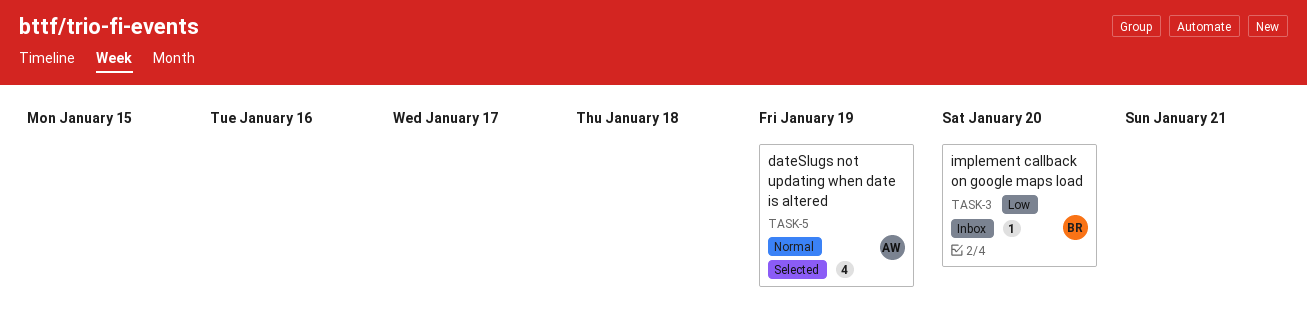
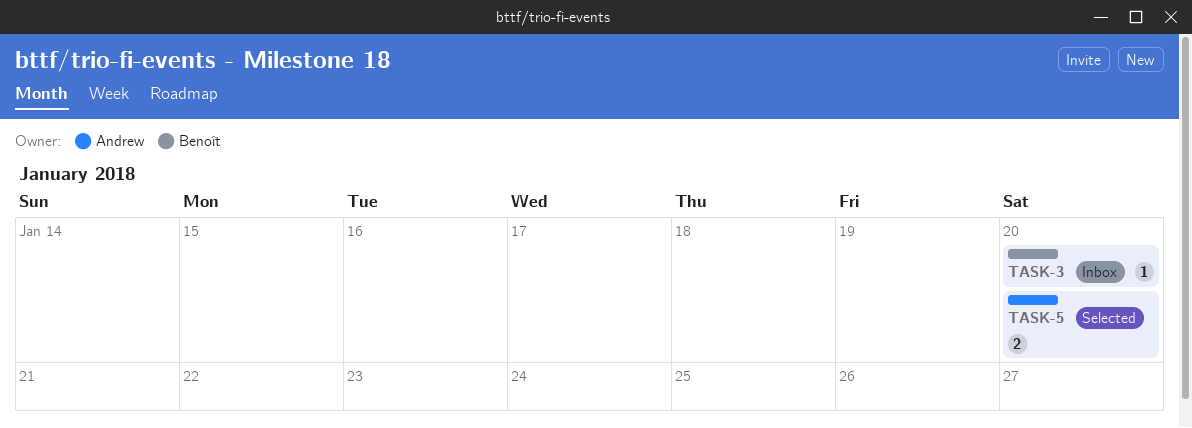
TASK-5, estimate: 4 -> 2
TASK-5, due: Jan 19 -> Jan 20

